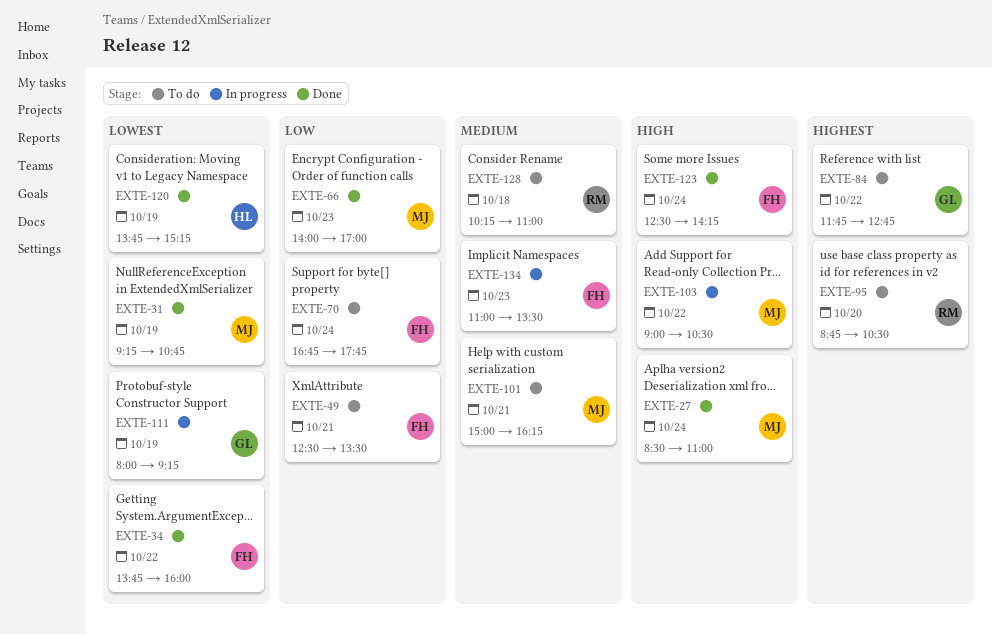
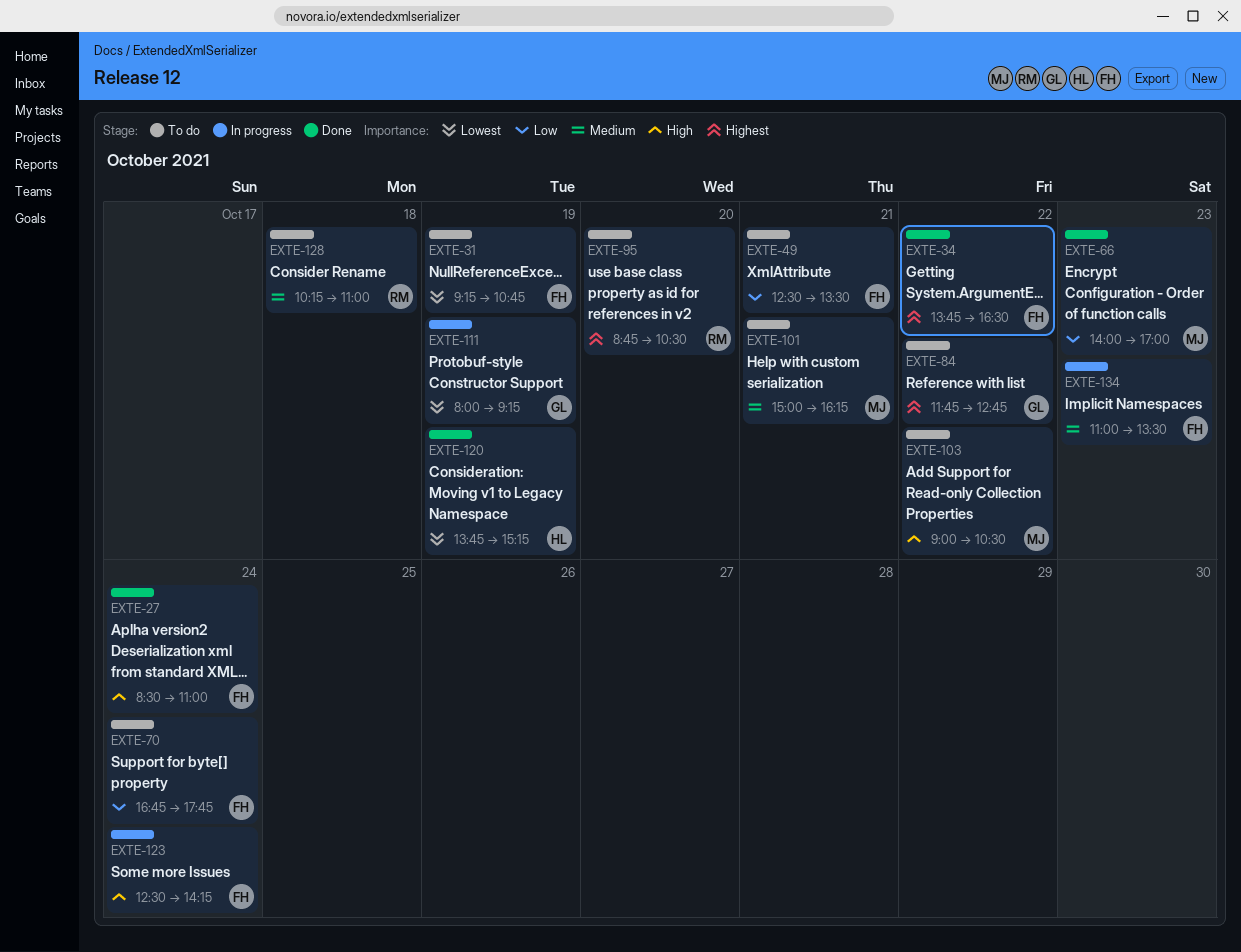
EXTE-27, owner: MJ -> FH
EXTE-31, status: Done -> To do
EXTE-31, owner: MJ -> FH
EXTE-34, priority: Lowest -> Highest
EXTE-34, ends: 16:00 -> 16:30
EXTE-103, status: In progress -> To do
EXTE-123, status: Done -> In progress

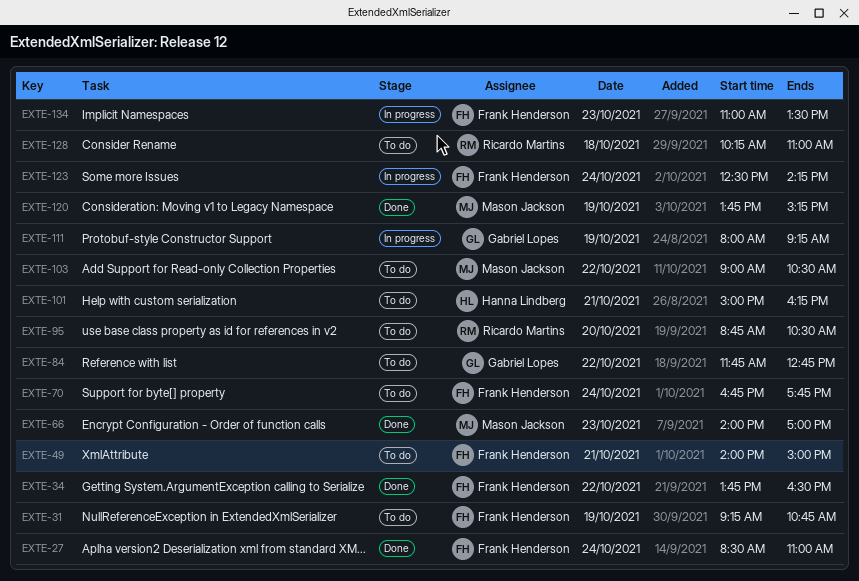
EXTE-49, begins: 12:30 -> 14:00
EXTE-49, ends: 13:30 -> 15:00
EXTE-101, owner: Mason Jackson -> Hanna Lindberg
EXTE-120, owner: Hanna Lindberg -> Mason Jackson

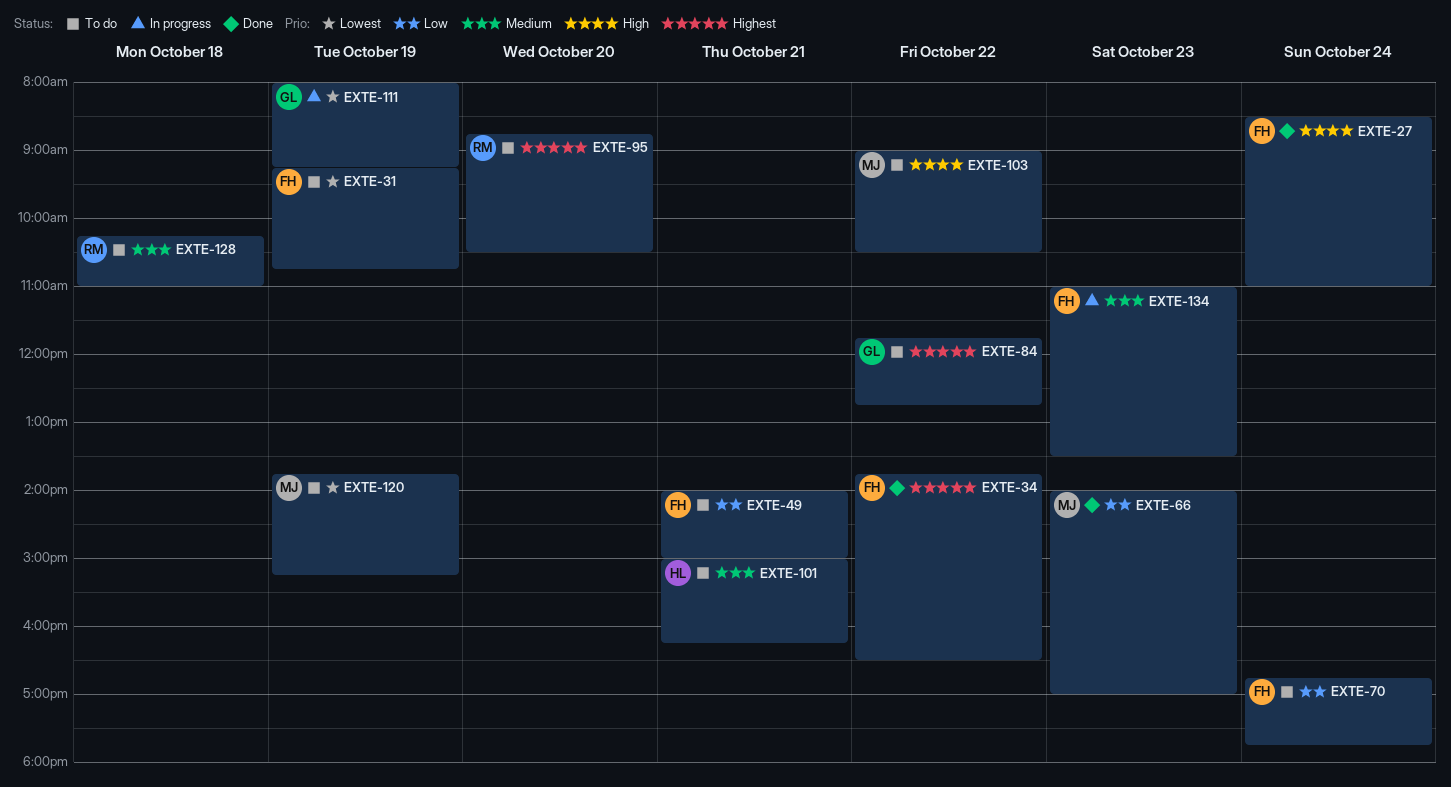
EXTE-120, status: Done -> To do
EXTE-123: present -> none

